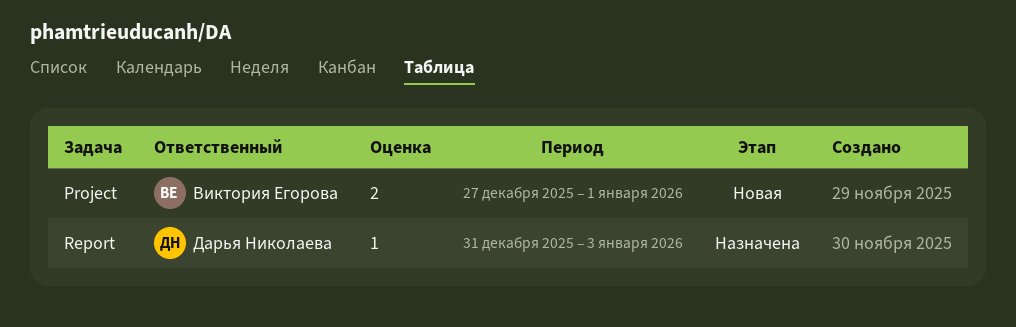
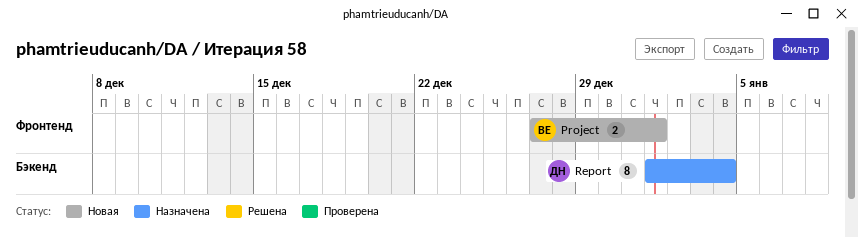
Report, estimate: 1 -> 8
Report, start: Dec 31 -> Jan 1
Report, due: Jan 3 -> Jan 4

